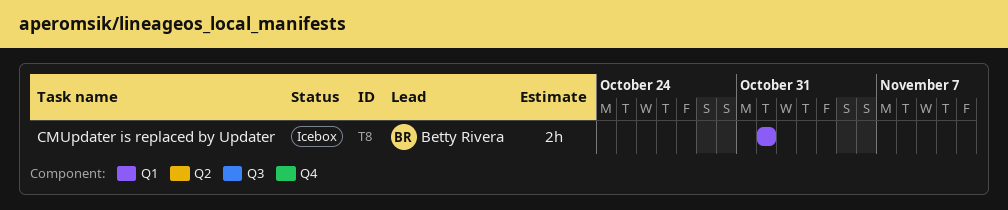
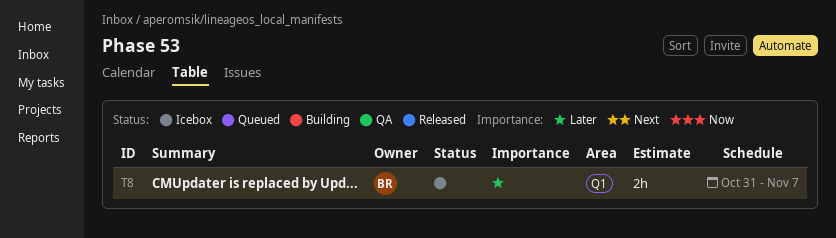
T8, start: Nov 1 -> Oct 31
T8, due: Nov 1 -> Nov 7

